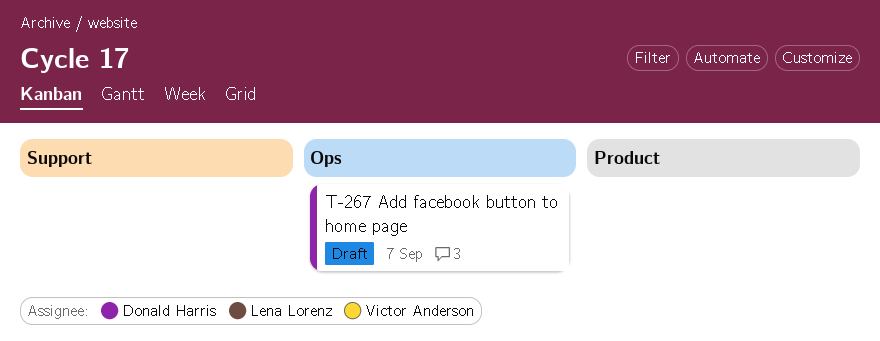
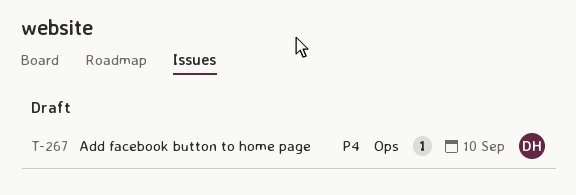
T-267, due: Sep 7 -> Sep 10

